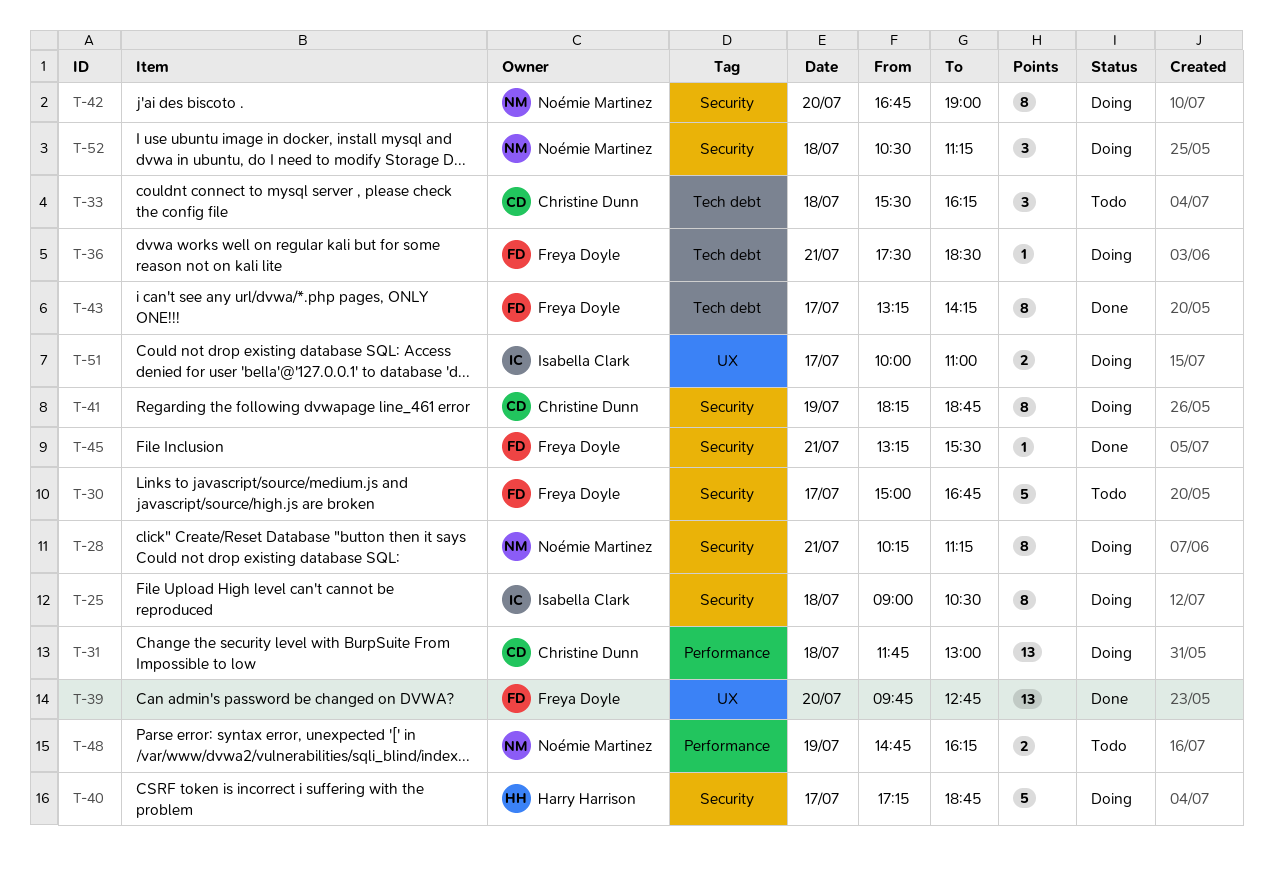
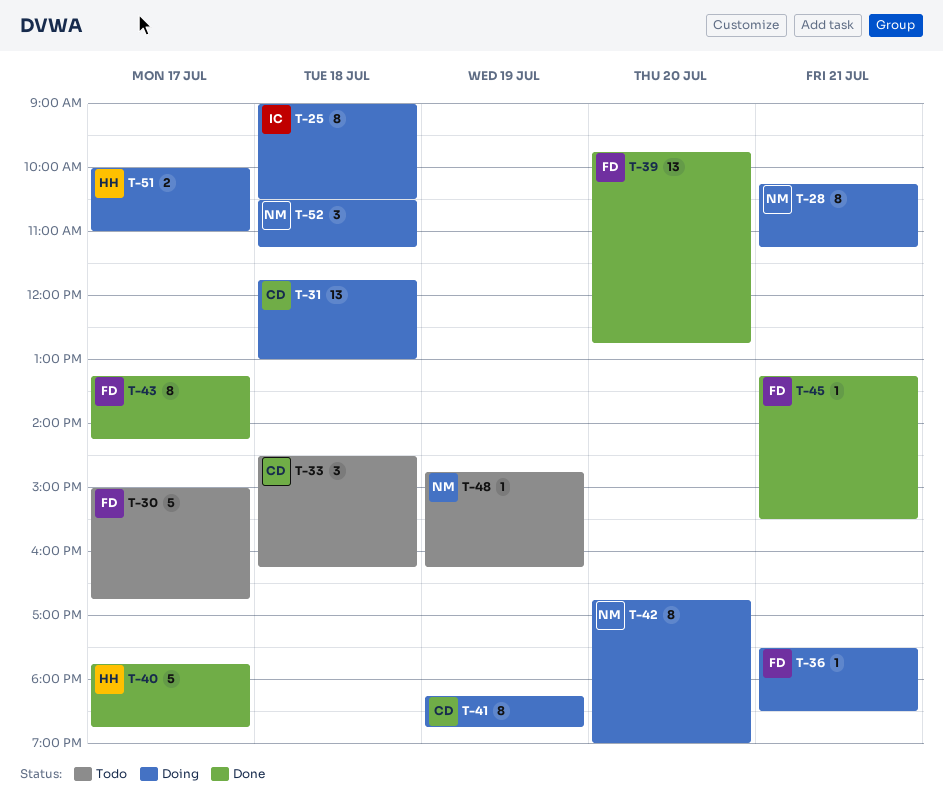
T-33, begins: 15:30 -> 14:30
T-40, status: Doing -> Done
T-40, begins: 17:15 -> 17:45
T-48, estimate: 2 -> 1
T-51, owner: Isabella Clark -> Harry Harrison

